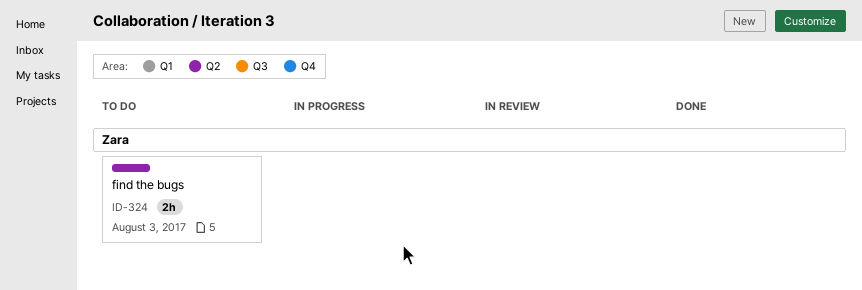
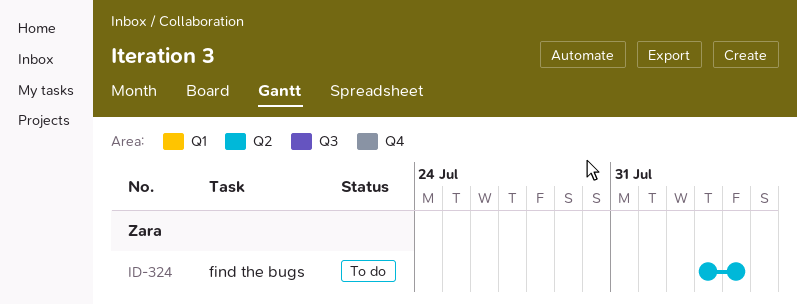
ID-324, due: Aug 3 -> Aug 4

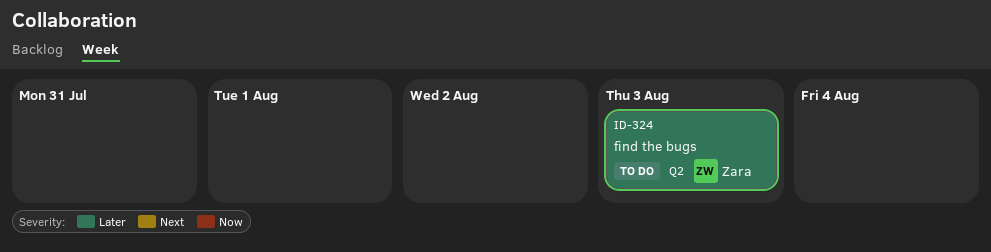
ID-324, due: Aug 4 -> Aug 3

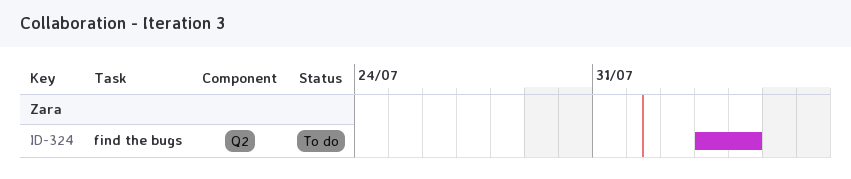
ID-324, due: Aug 3 -> Aug 4

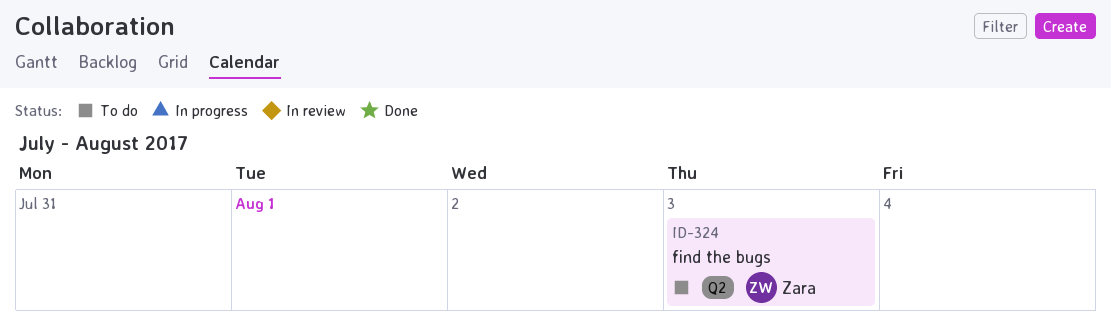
ID-324, due: Aug 4 -> Aug 3

